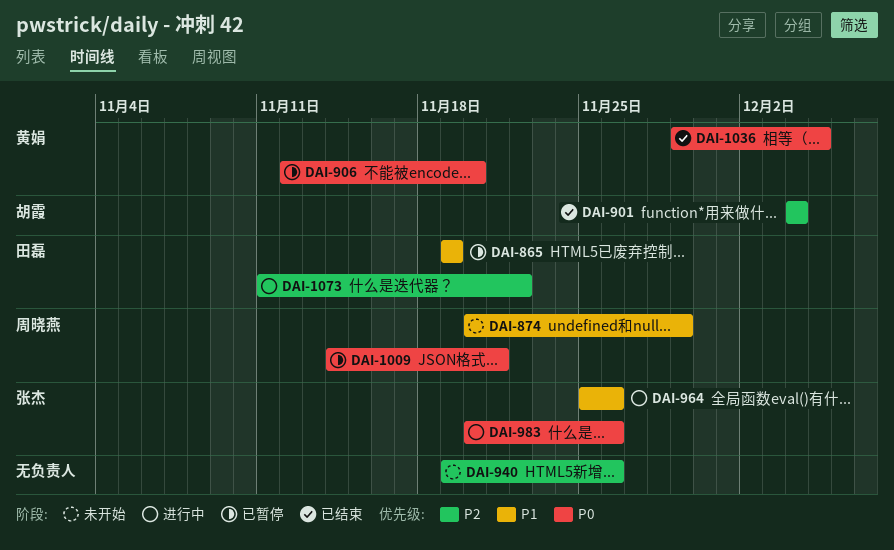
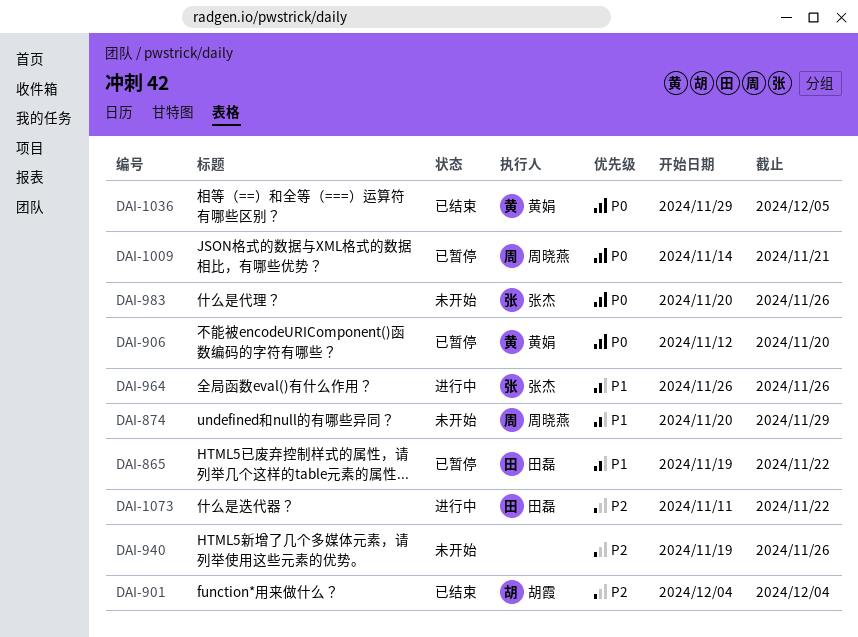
DAI-865, due: Nov 19 -> Nov 22
DAI-964, start: Nov 25 -> Nov 26
DAI-983, status: 进行中 -> 未开始

